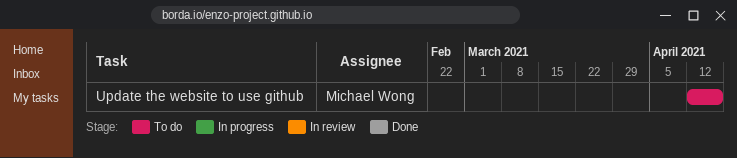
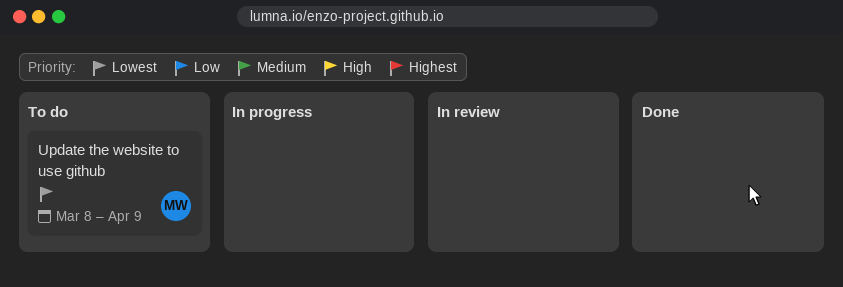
Update the website to use github, start: Apr 12 -> Mar 8
Update the website to use github, due: Apr 16 -> Apr 9

